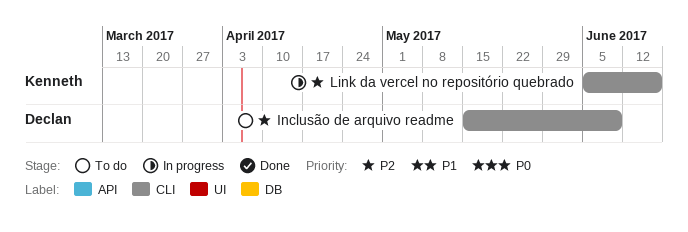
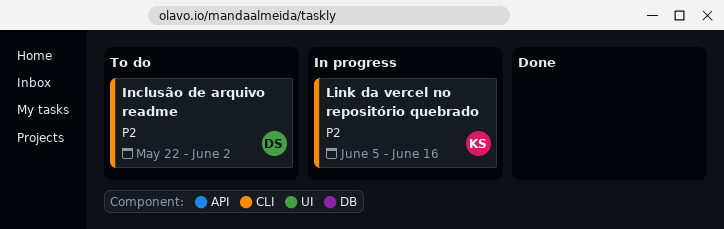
Inclusão de arquivo readme, start: May 15 -> May 22
Inclusão de arquivo readme, due: Jun 9 -> Jun 2

